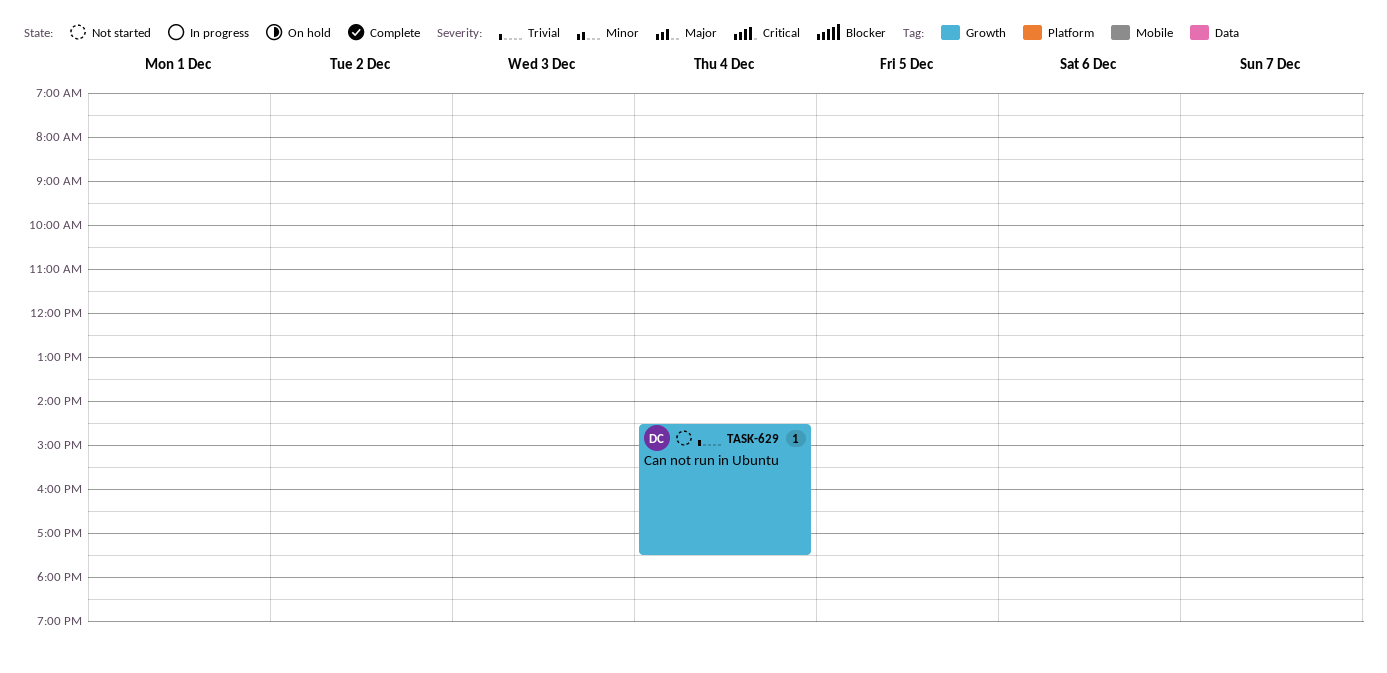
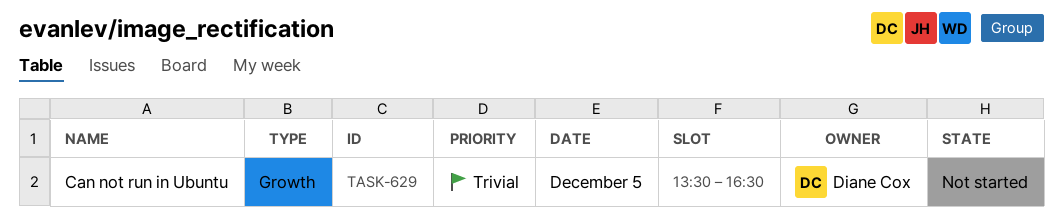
TASK-629, day: Dec 4 -> Dec 5
TASK-629, begins: 14:30 -> 13:30
TASK-629, ends: 17:30 -> 16:30

